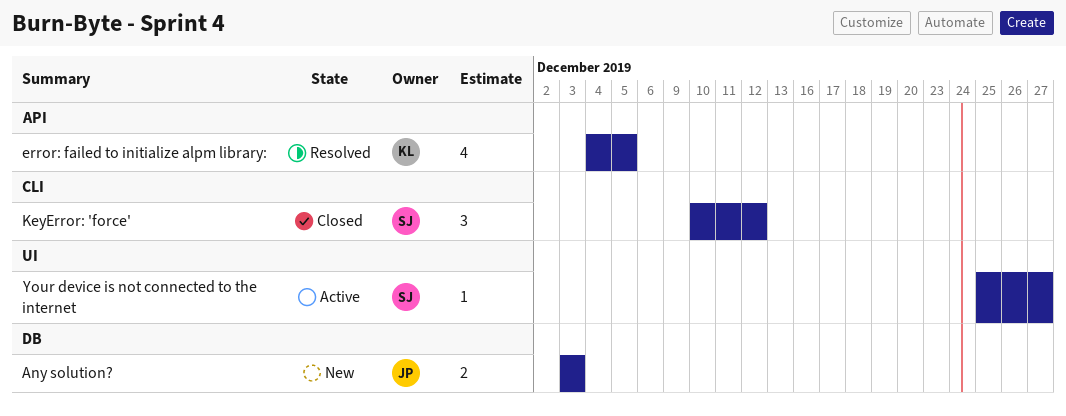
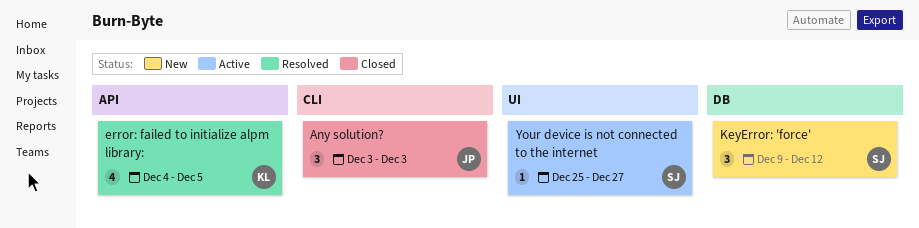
Any solution?, status: New -> Closed
Any solution?, label: DB -> CLI
Any solution?, estimate: 2 -> 3
KeyError: 'force', status: Closed -> New
KeyError: 'force', label: CLI -> DB
KeyError: 'force', start: Dec 10 -> Dec 9

